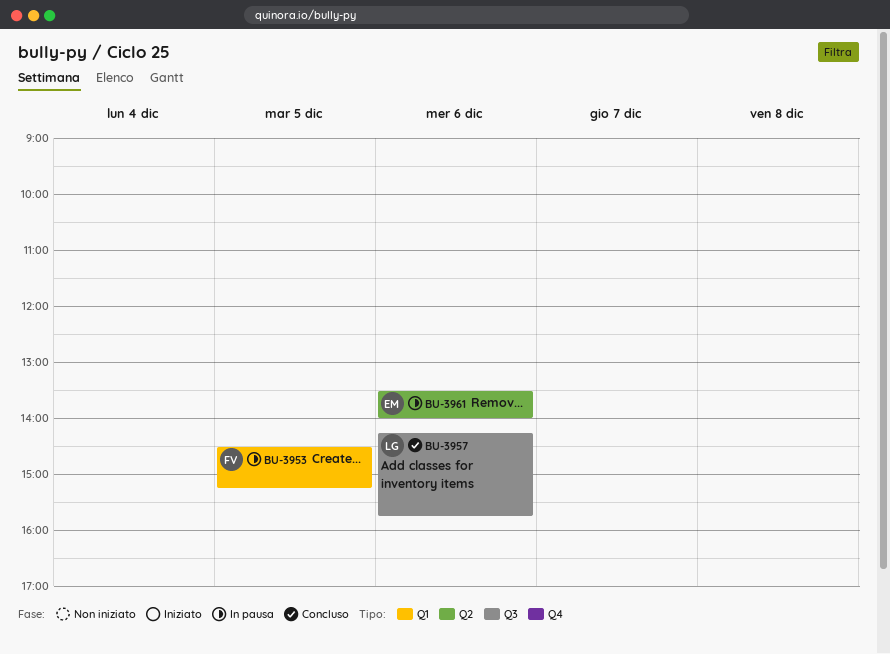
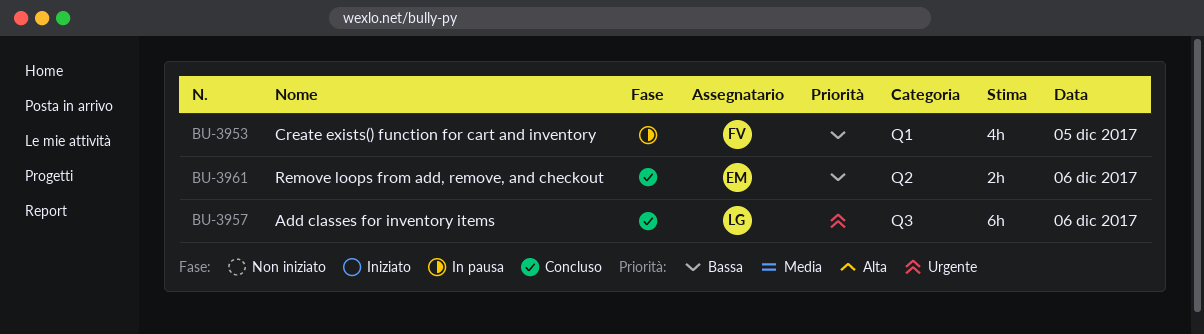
BU-3961, status: In pausa -> Concluso

